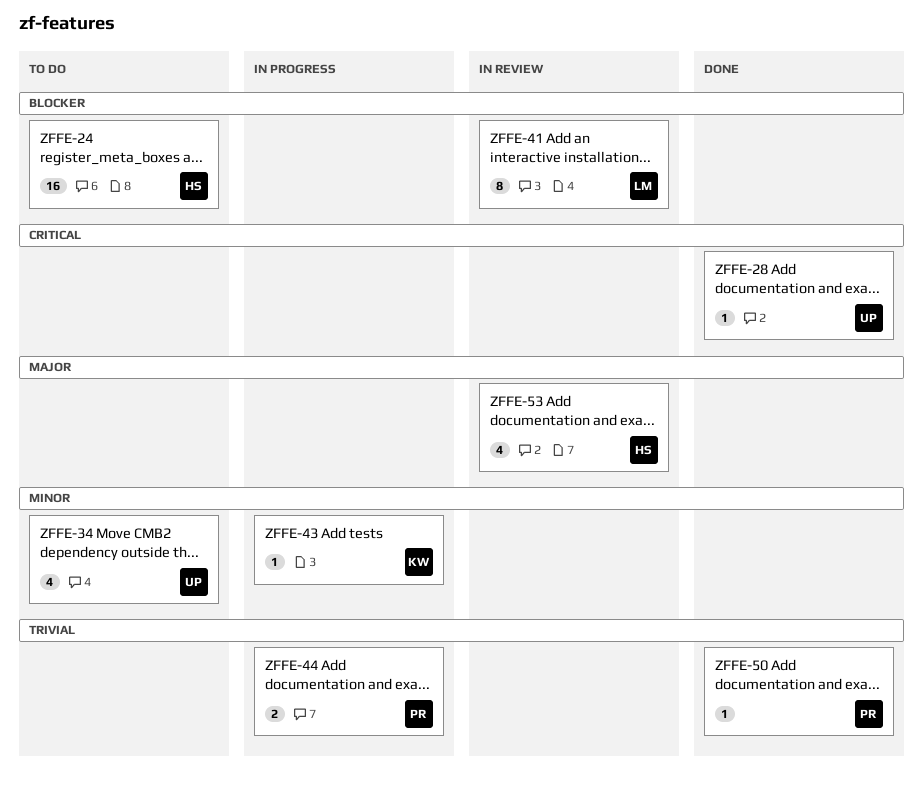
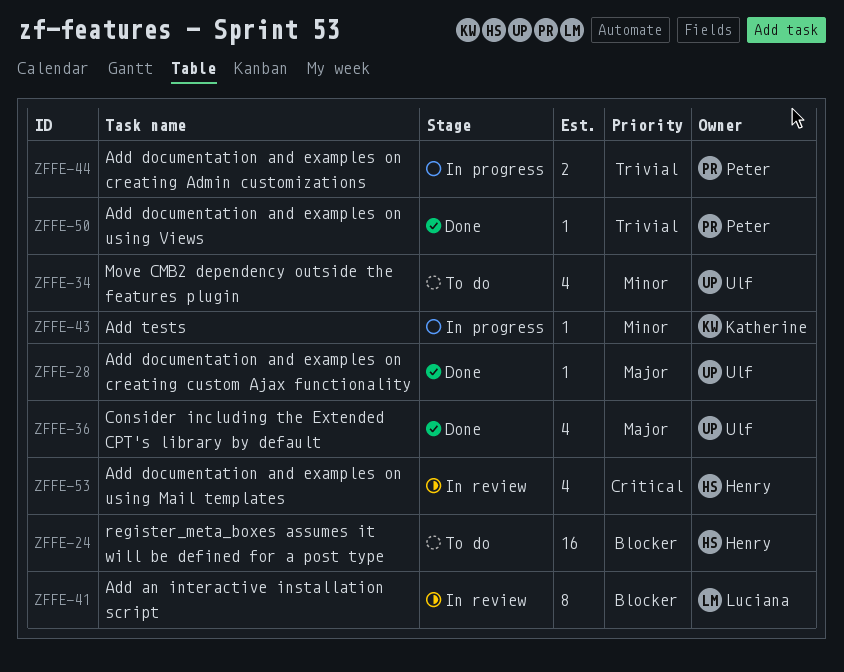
ZFFE-28, priority: Critical -> Major
ZFFE-36: none -> present
ZFFE-53, priority: Major -> Critical

